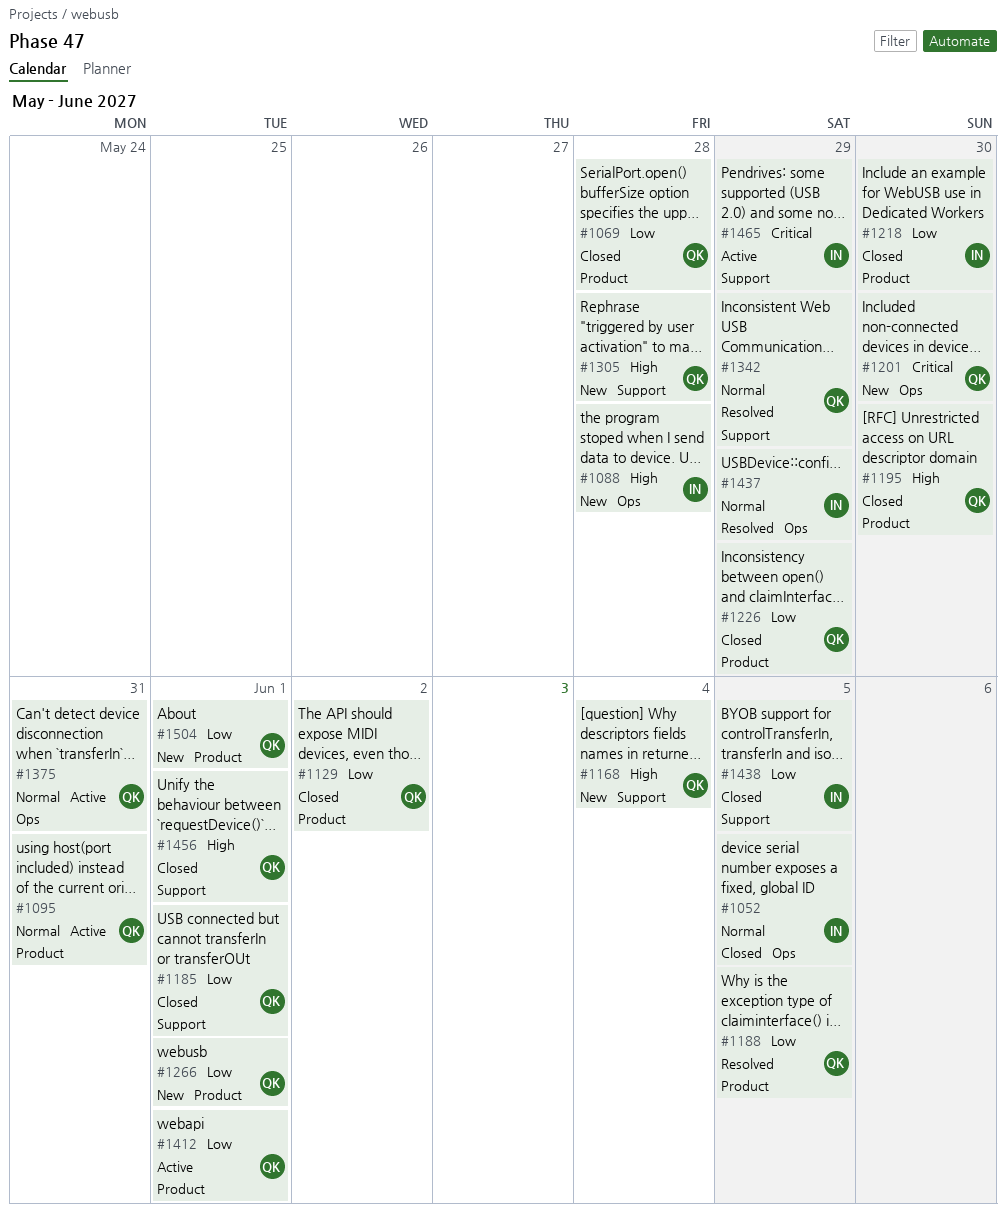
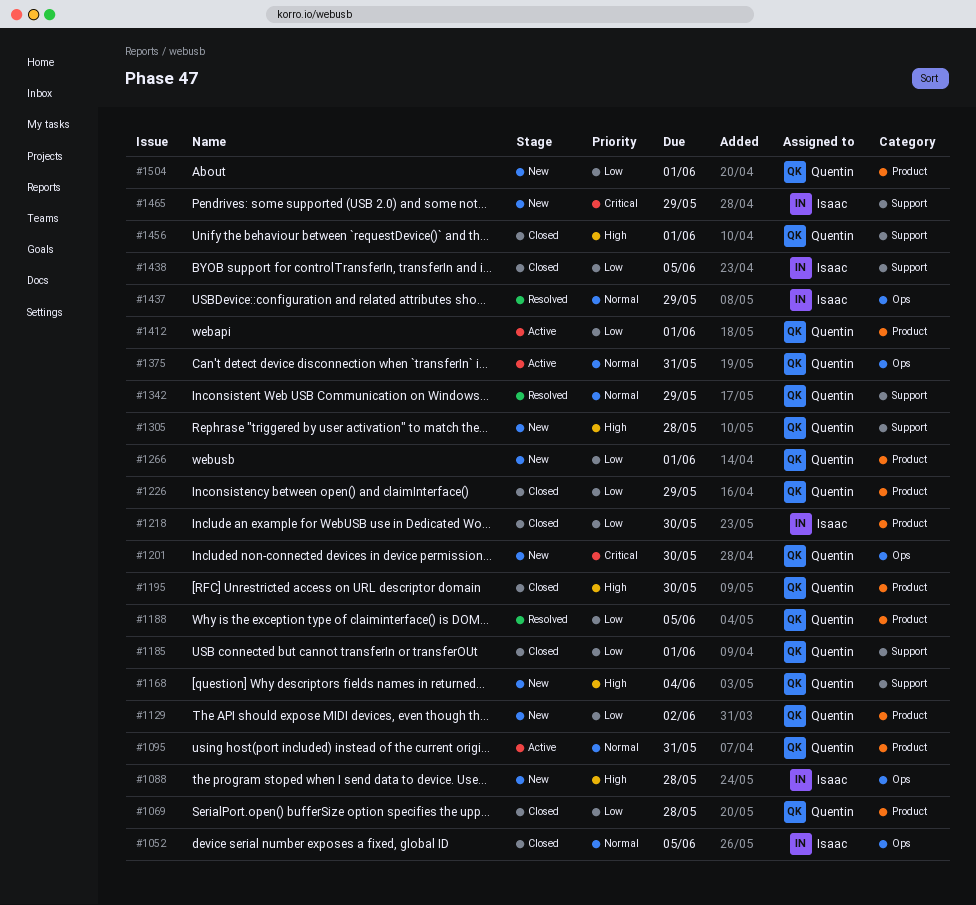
#1129, status: Closed -> New
#1465, status: Active -> New

